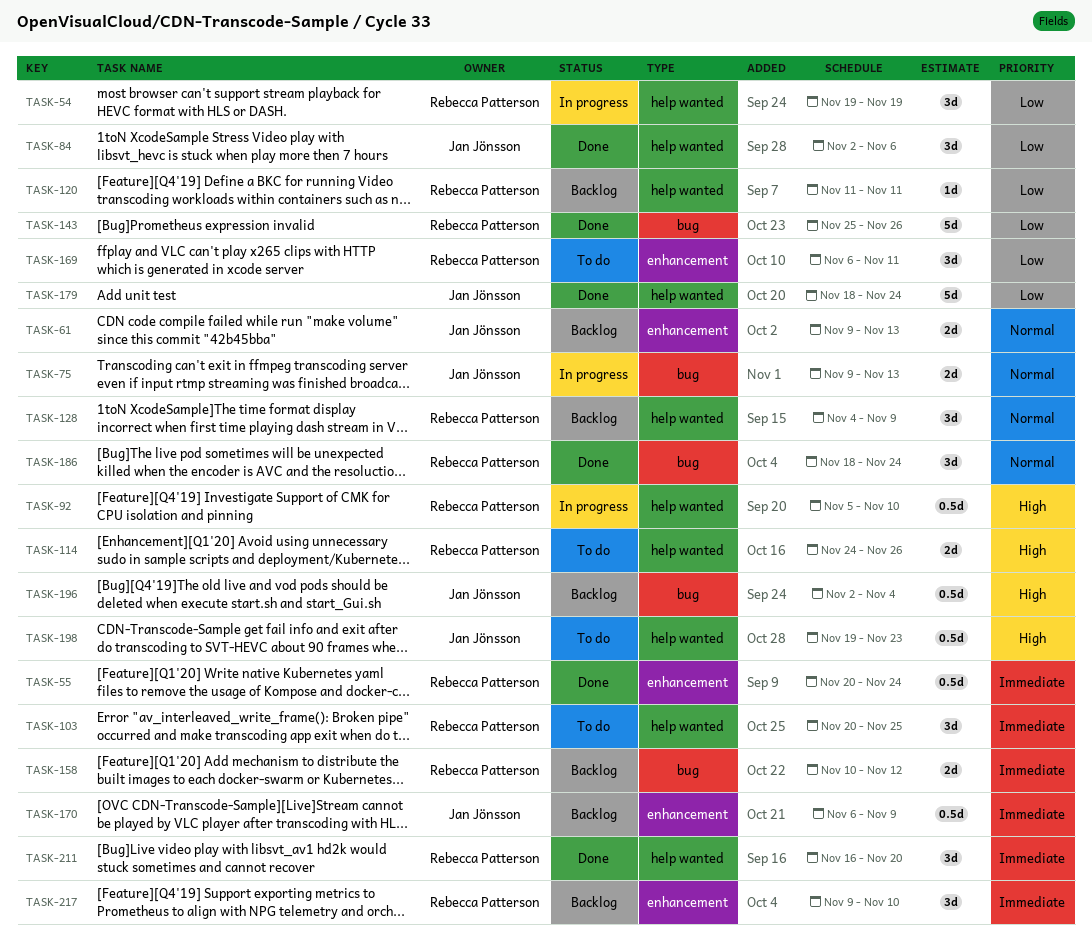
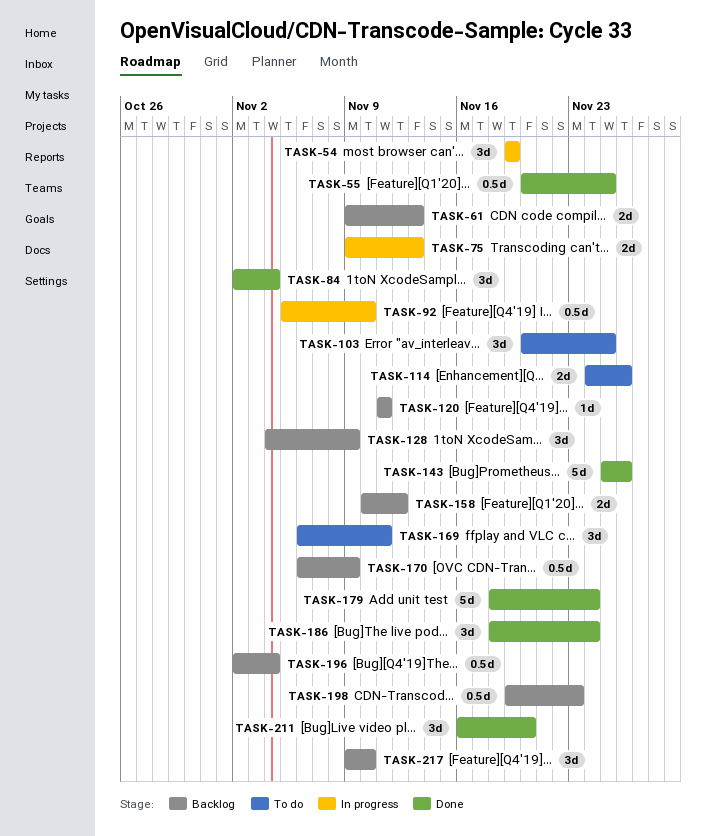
TASK-55, due: Nov 24 -> Nov 25
TASK-84, due: Nov 6 -> Nov 4
TASK-198, status: To do -> Backlog

